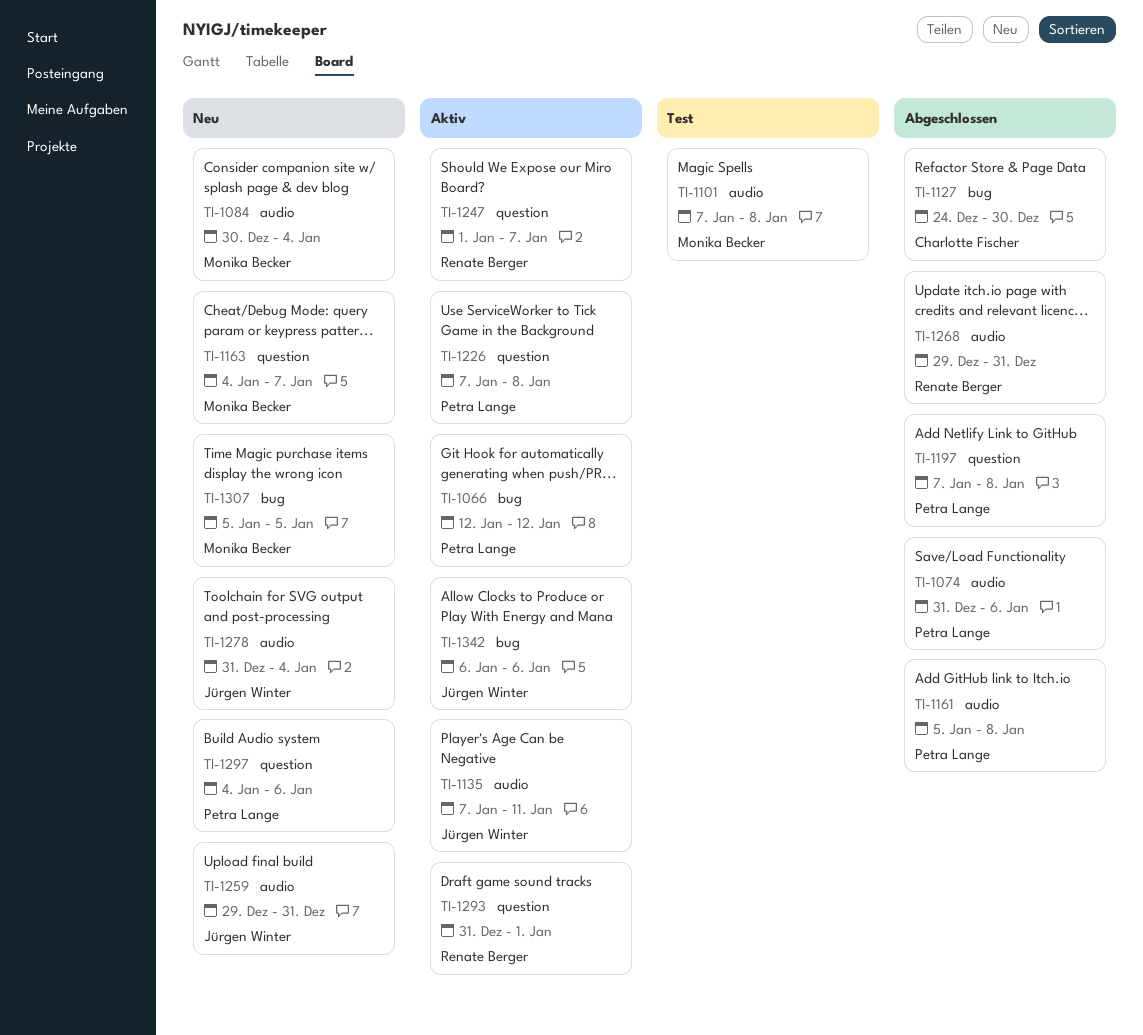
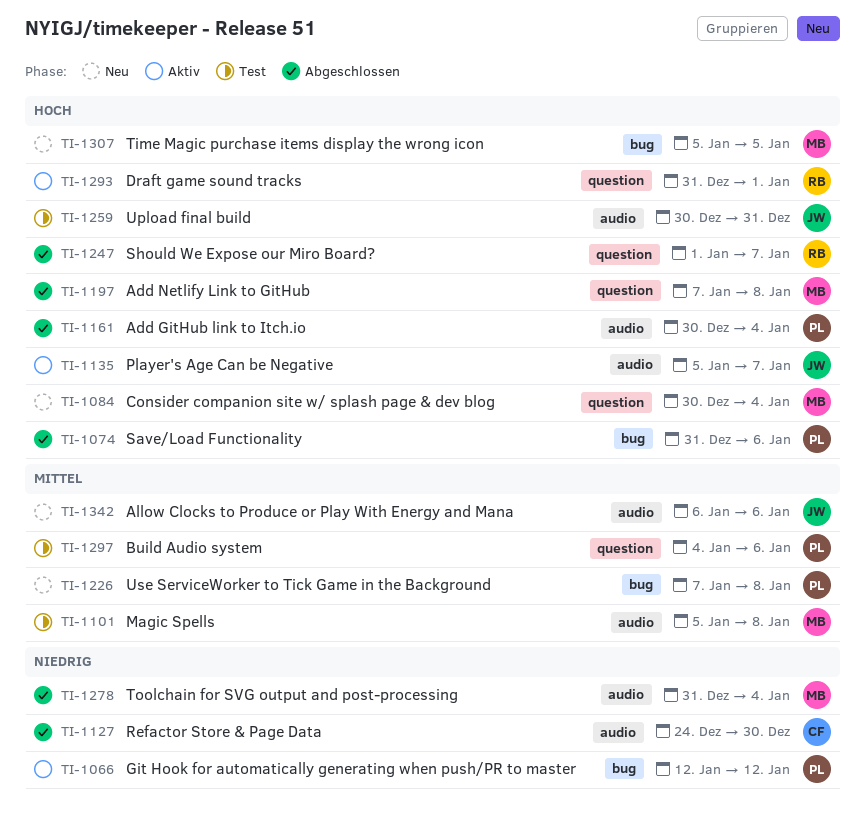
TI-1074, label: audio -> bug
TI-1084, label: audio -> question
TI-1101, start: Jan 7 -> Jan 5
TI-1127, label: bug -> audio
TI-1135, start: Jan 7 -> Jan 5
TI-1135, due: Jan 11 -> Jan 7
TI-1161, start: Jan 5 -> Dec 30
TI-1161, due: Jan 8 -> Jan 4
TI-1163: present -> none
TI-1197, owner: Petra Lange -> Monika Becker
TI-1226, status: Aktiv -> Neu
TI-1226, label: question -> bug
TI-1247, status: Aktiv -> Abgeschlossen
TI-1259, status: Neu -> Test
TI-1259, start: Dec 29 -> Dec 30
TI-1268: present -> none
TI-1278, status: Neu -> Abgeschlossen
TI-1278, owner: Jürgen Winter -> Monika Becker
TI-1297, status: Neu -> Test
TI-1342, status: Aktiv -> Neu
TI-1342, label: bug -> audio

